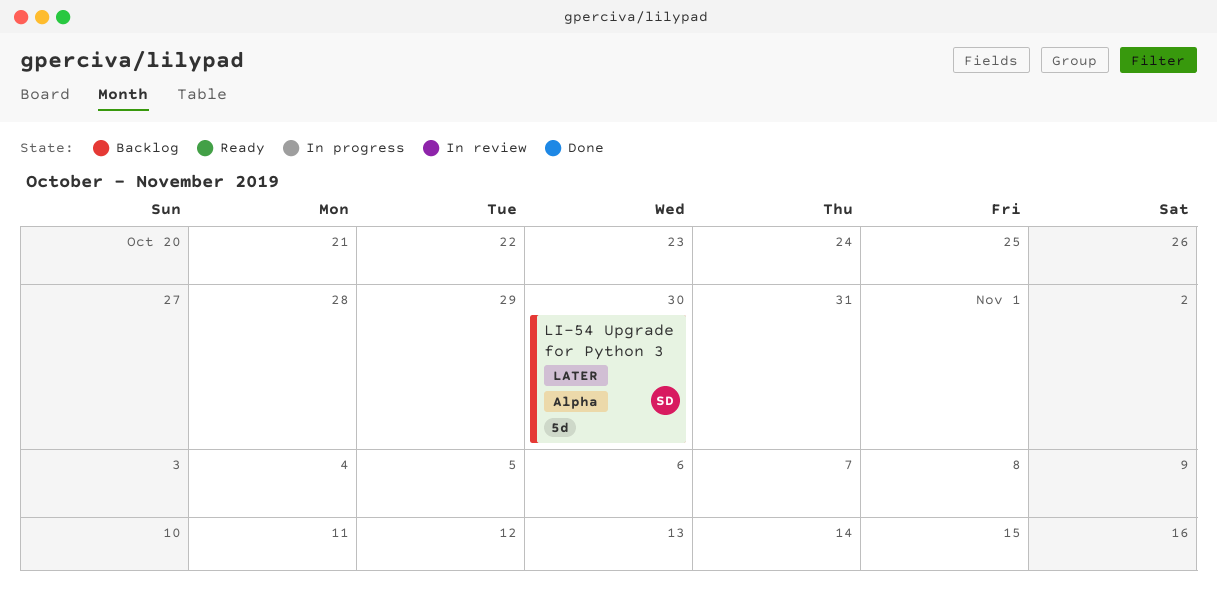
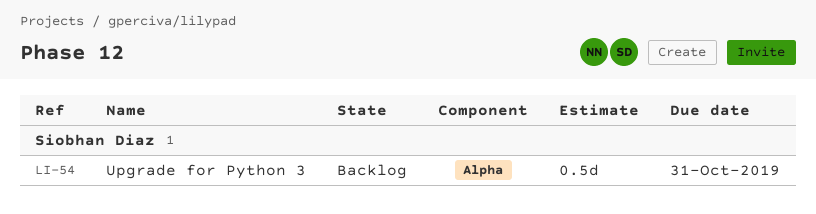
LI-54, estimate: 5d -> 0.5d
LI-54, due: Oct 30 -> Oct 31

